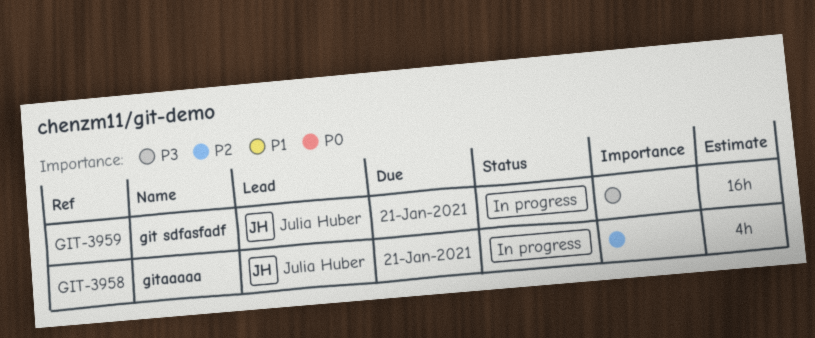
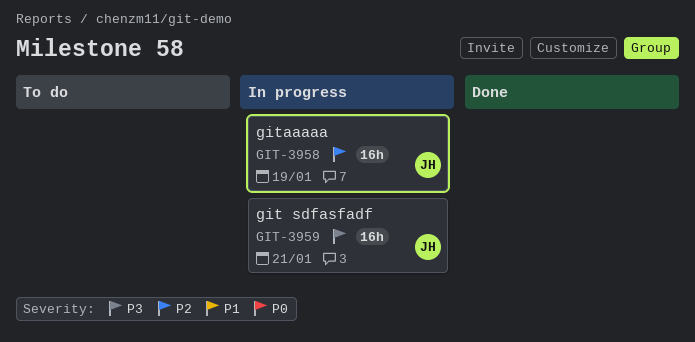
GIT-3958, estimate: 4h -> 16h
GIT-3958, due: Jan 21 -> Jan 19

